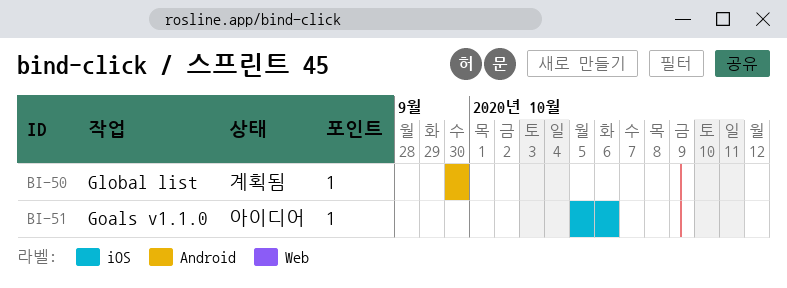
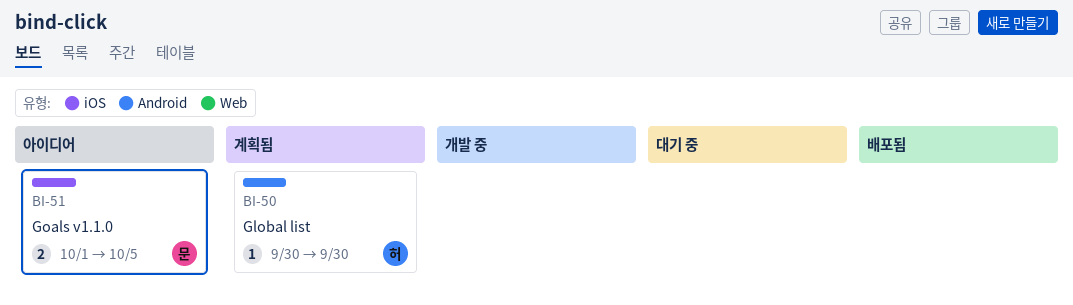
BI-51, estimate: 1 -> 2
BI-51, start: Oct 5 -> Oct 1
BI-51, due: Oct 6 -> Oct 5

